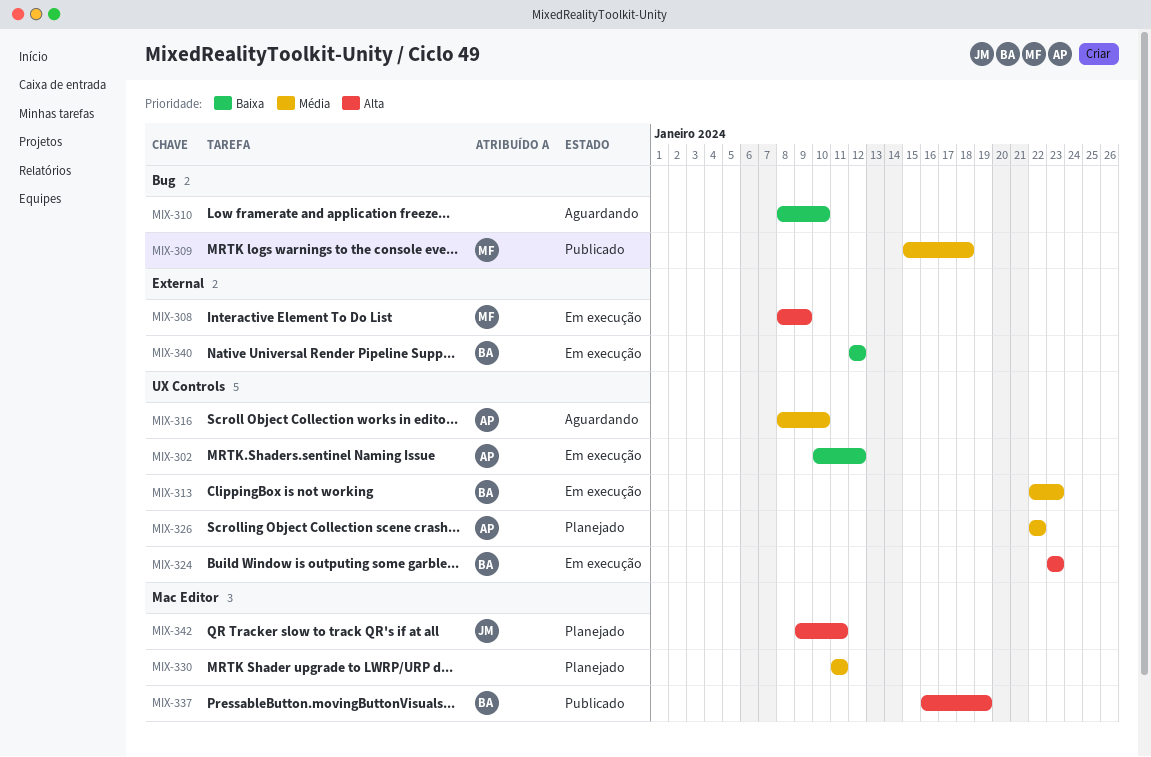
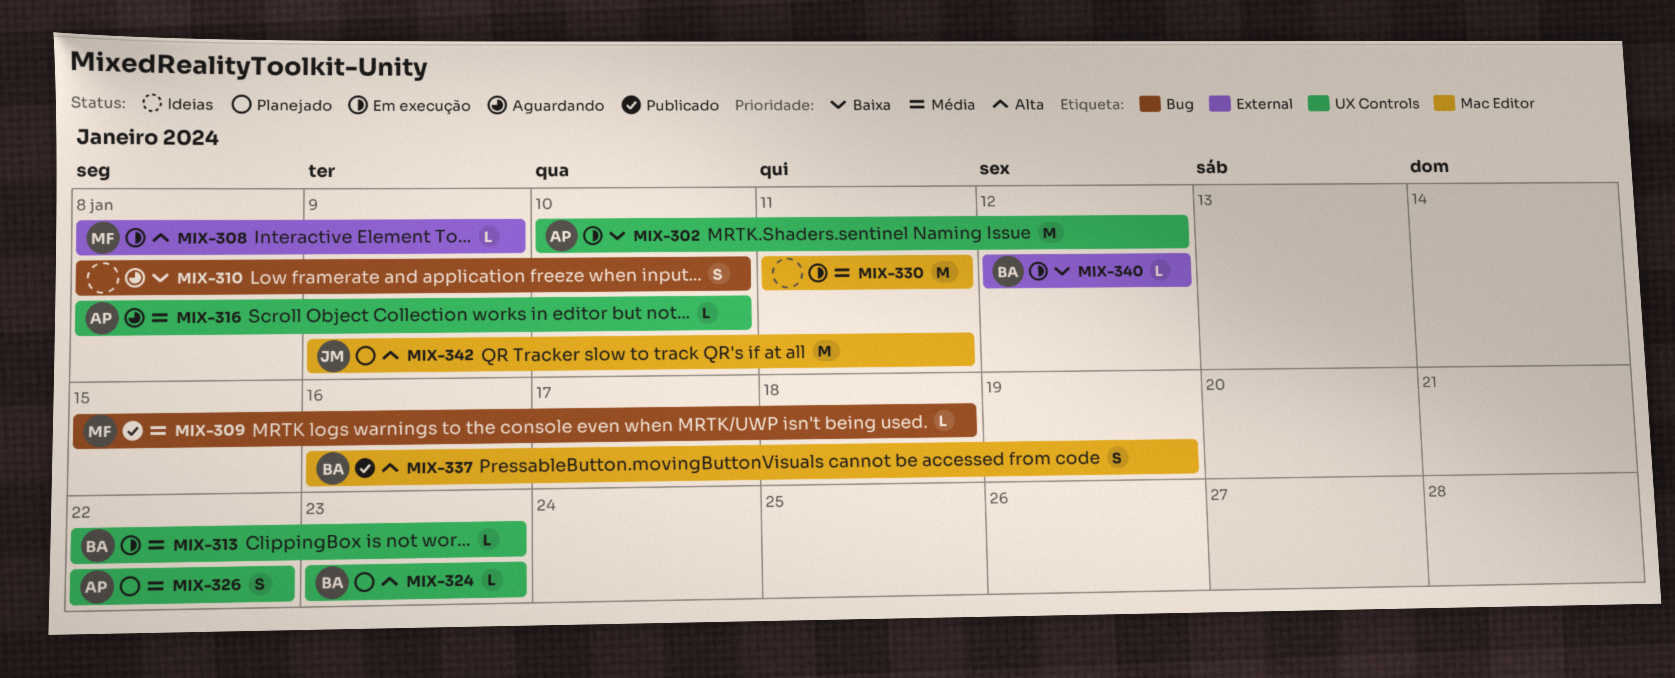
MIX-324, status: Em execução -> Planejado
MIX-330, status: Planejado -> Em execução

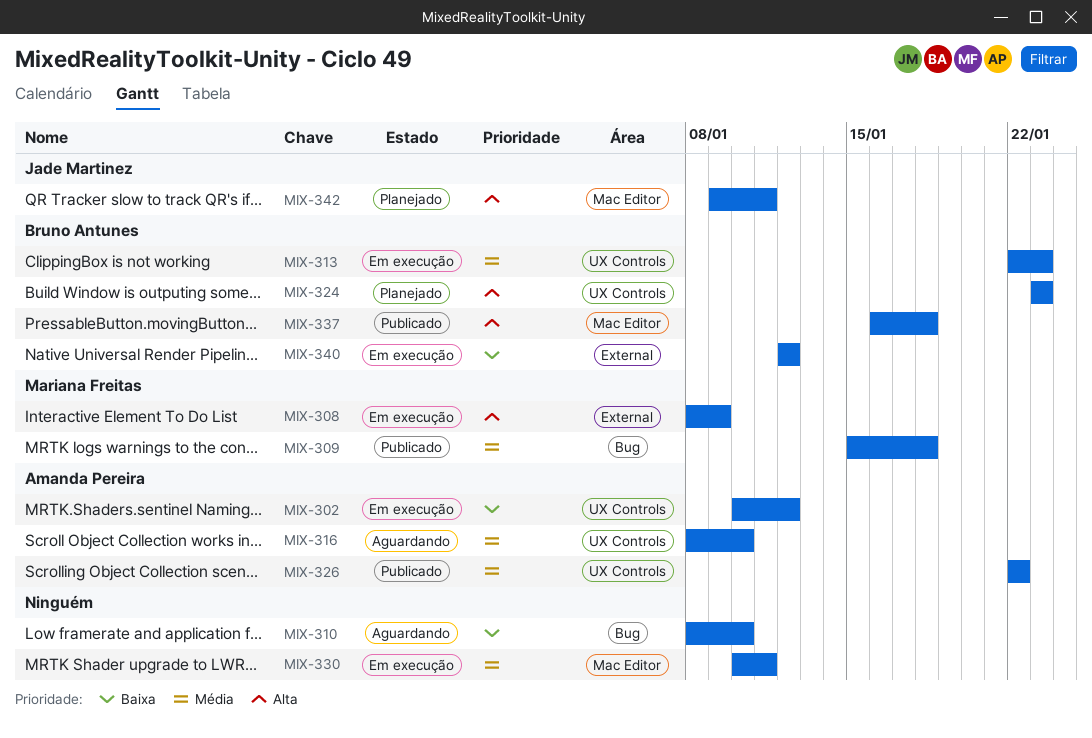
MIX-326, status: Planejado -> Publicado
MIX-330, start: Jan 11 -> Jan 10
MIX-337, due: Jan 19 -> Jan 18

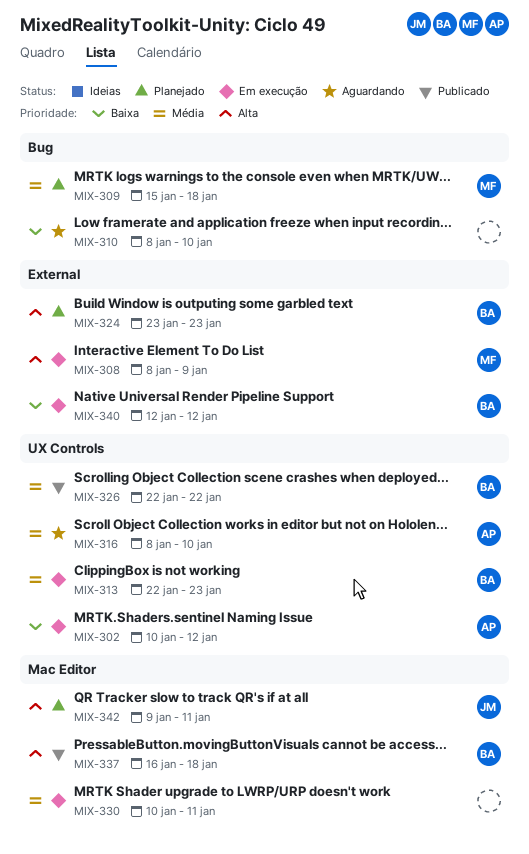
MIX-309, status: Publicado -> Planejado
MIX-324, label: UX Controls -> External
MIX-326, owner: Amanda Pereira -> Bruno Antunes

